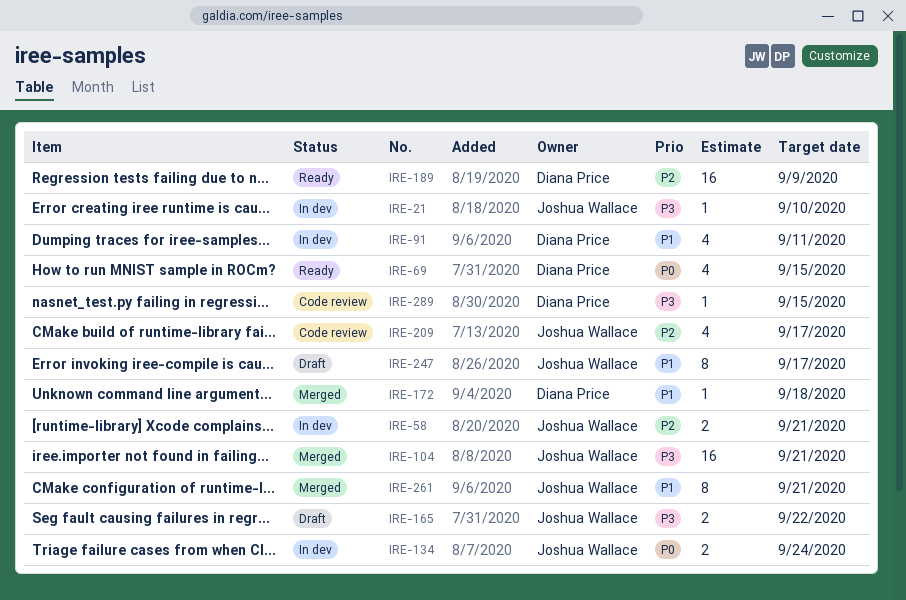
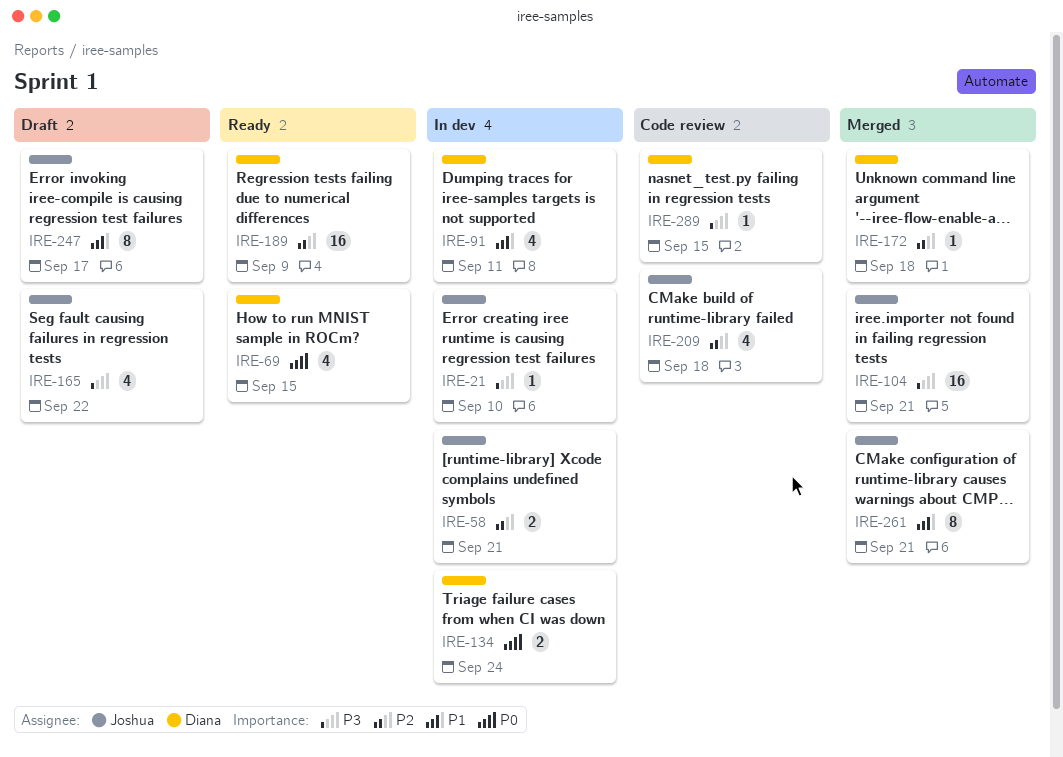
IRE-134, owner: Joshua Wallace -> Diana Price
IRE-165, estimate: 2 -> 4
IRE-172, priority: P1 -> P2
IRE-209, due: Sep 17 -> Sep 18

